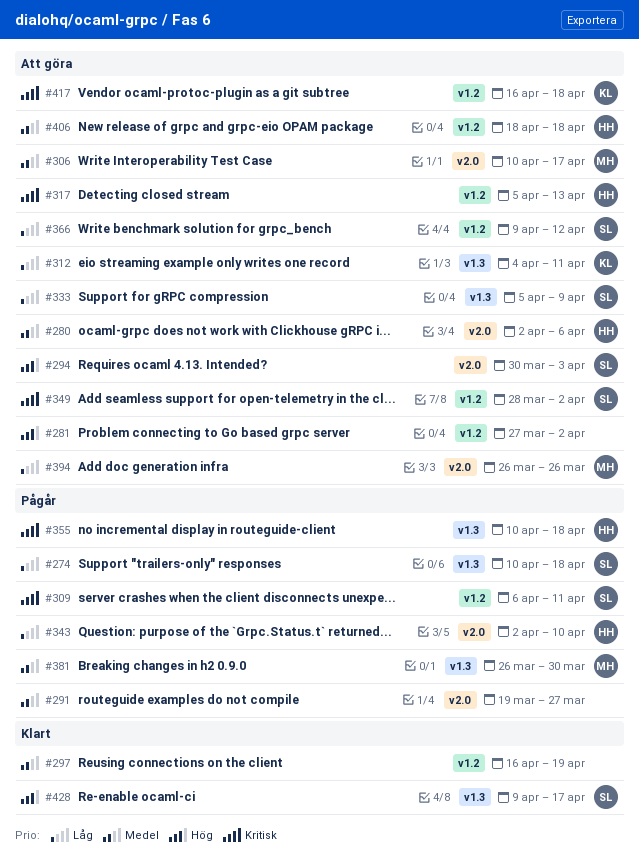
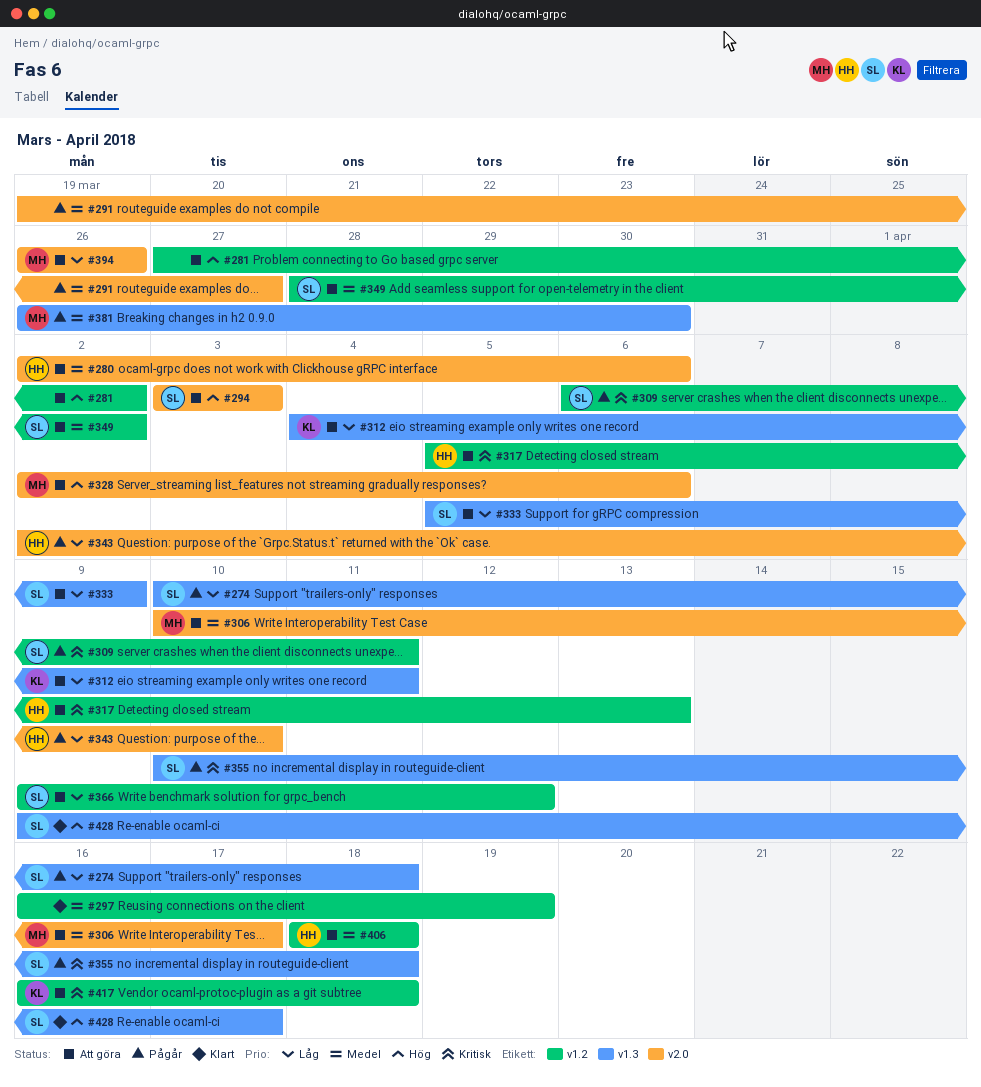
#294, start: Mar 30 -> Apr 3
#328: none -> present
#349, priority: Kritisk -> Medel
#355, owner: HH -> SL

